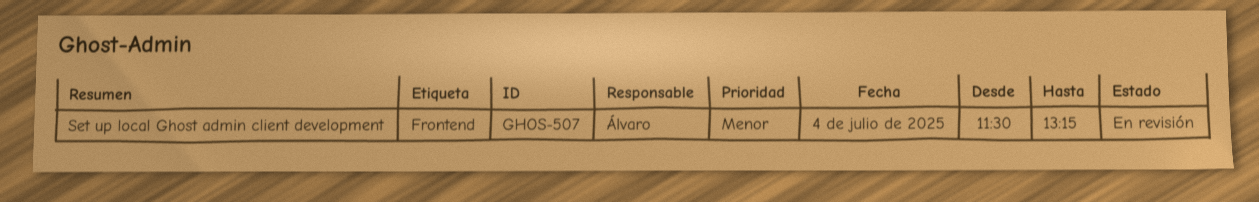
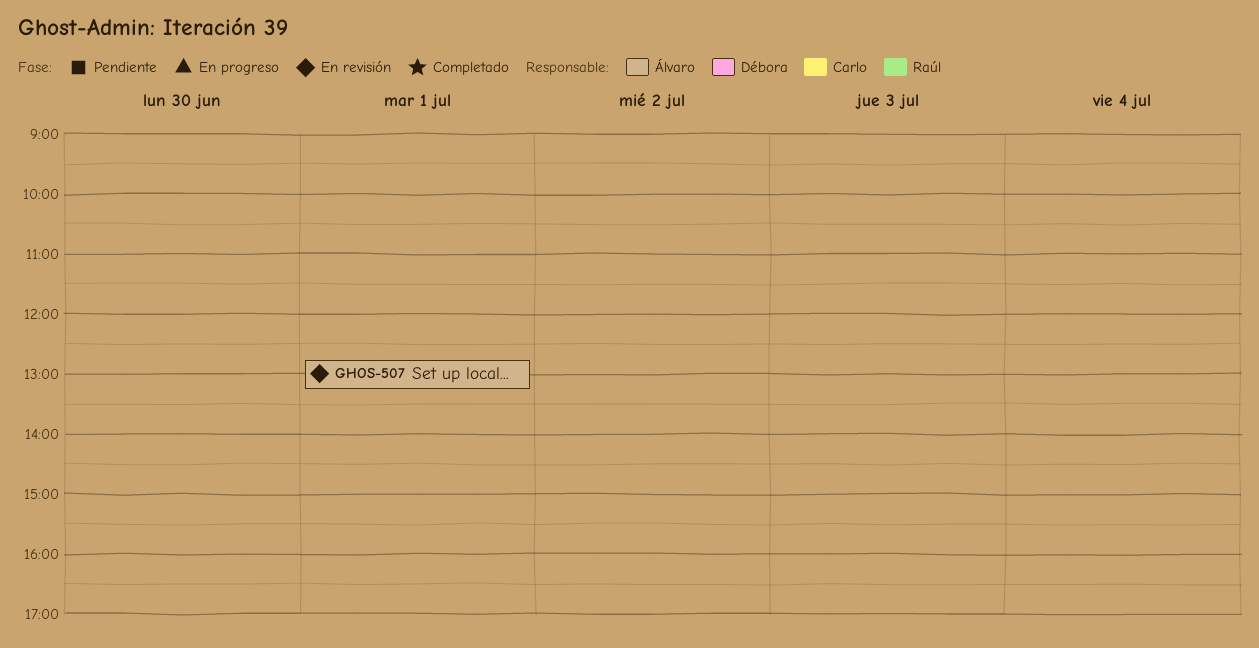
GHOS-507, day: Jul 4 -> Jul 1
GHOS-507, begins: 11:30 -> 12:45

